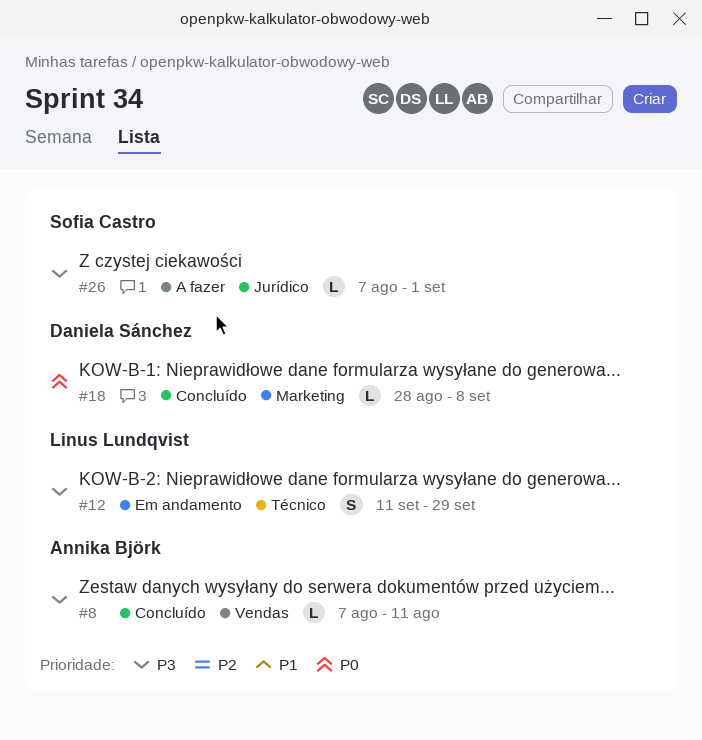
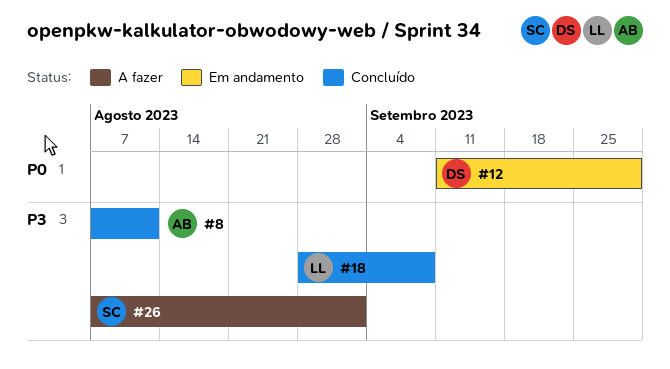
#12, owner: Linus Lundqvist -> Daniela Sánchez
#12, priority: P3 -> P0
#18, owner: Daniela Sánchez -> Linus Lundqvist
#18, priority: P0 -> P3

